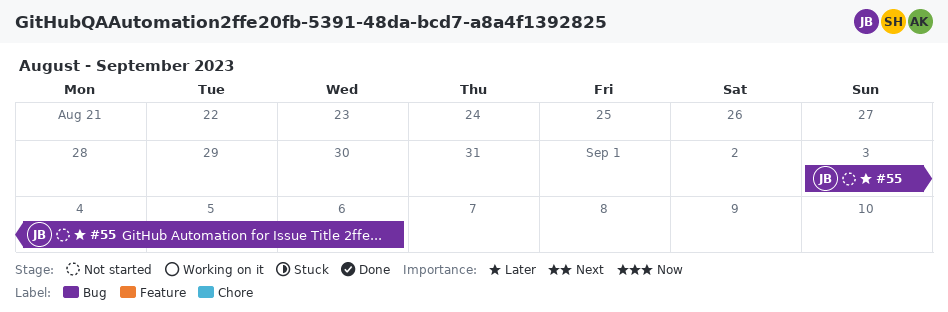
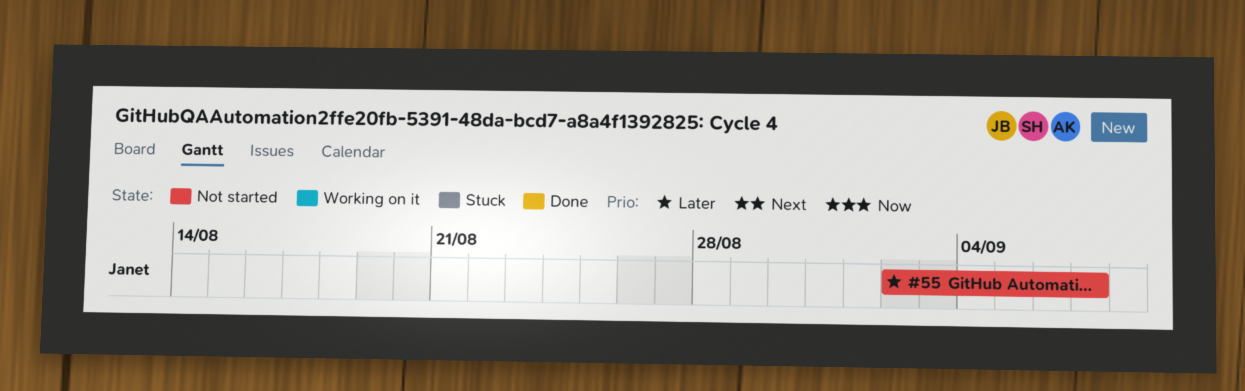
#55, start: Sep 3 -> Sep 2
#55, due: Sep 6 -> Sep 7

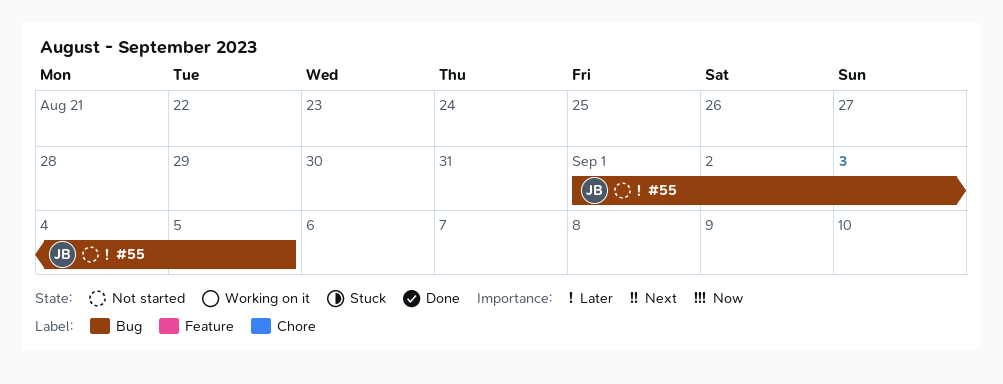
#55, start: Sep 2 -> Sep 1
#55, due: Sep 7 -> Sep 5

